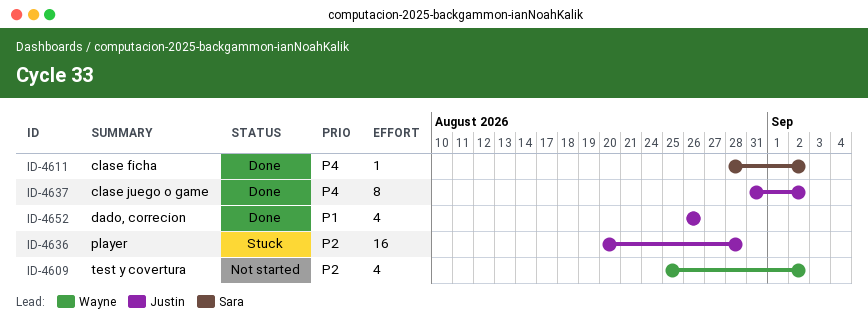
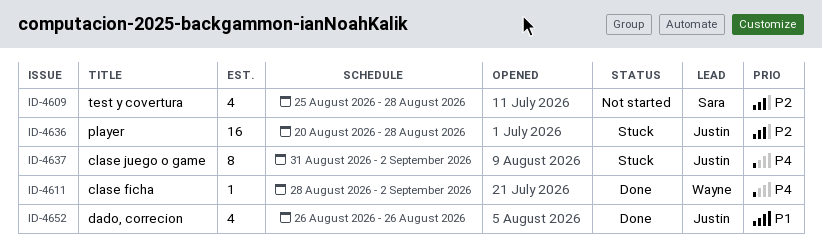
ID-4609, owner: Wayne -> Sara
ID-4609, due: Sep 2 -> Aug 28
ID-4611, owner: Sara -> Wayne
ID-4637, status: Done -> Stuck

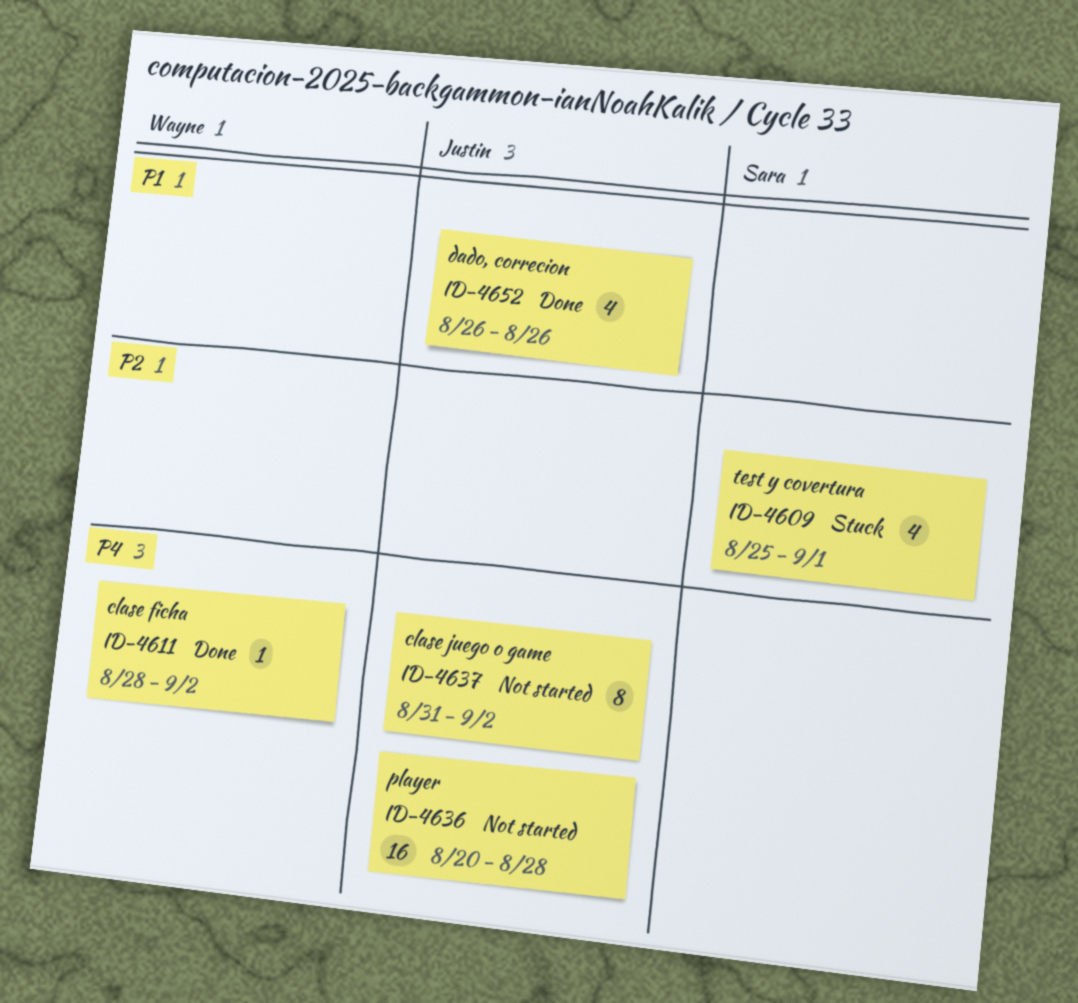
ID-4609, status: Not started -> Stuck
ID-4609, due: Aug 28 -> Sep 1
ID-4636, status: Stuck -> Not started
ID-4636, priority: P2 -> P4
ID-4637, status: Stuck -> Not started

